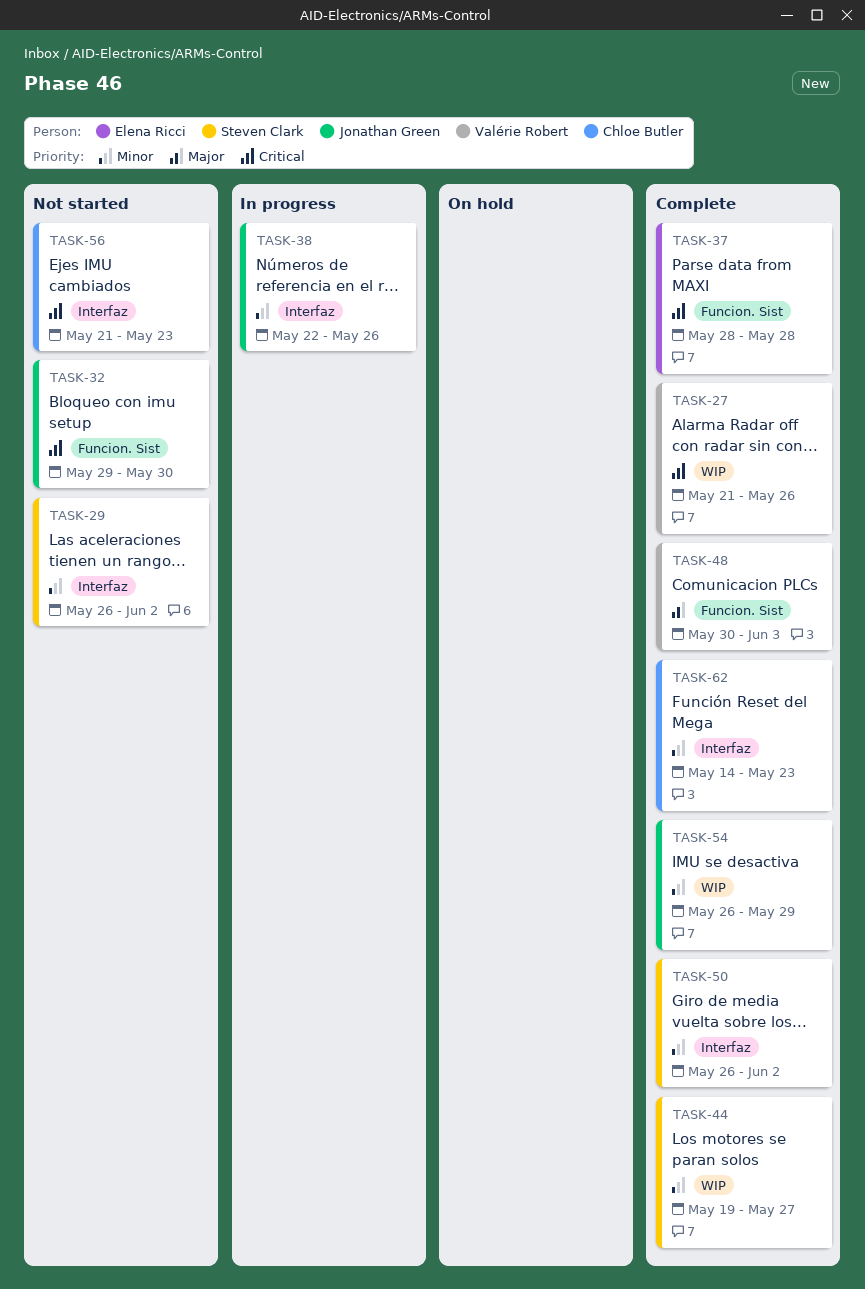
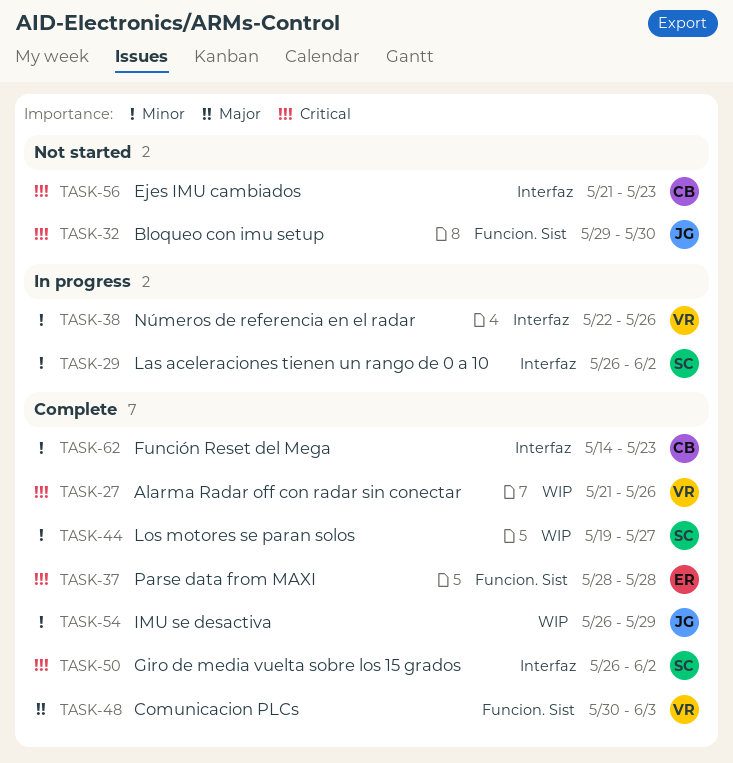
TASK-29, status: Not started -> In progress
TASK-38, owner: Jonathan Green -> Valérie Robert
TASK-50, priority: Minor -> Critical

